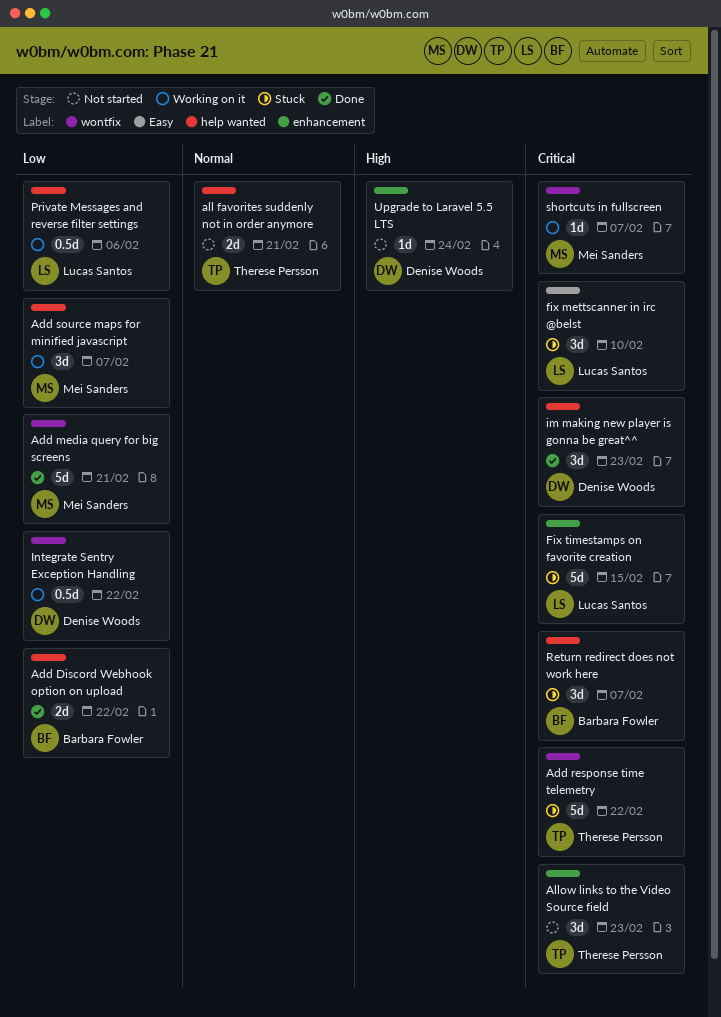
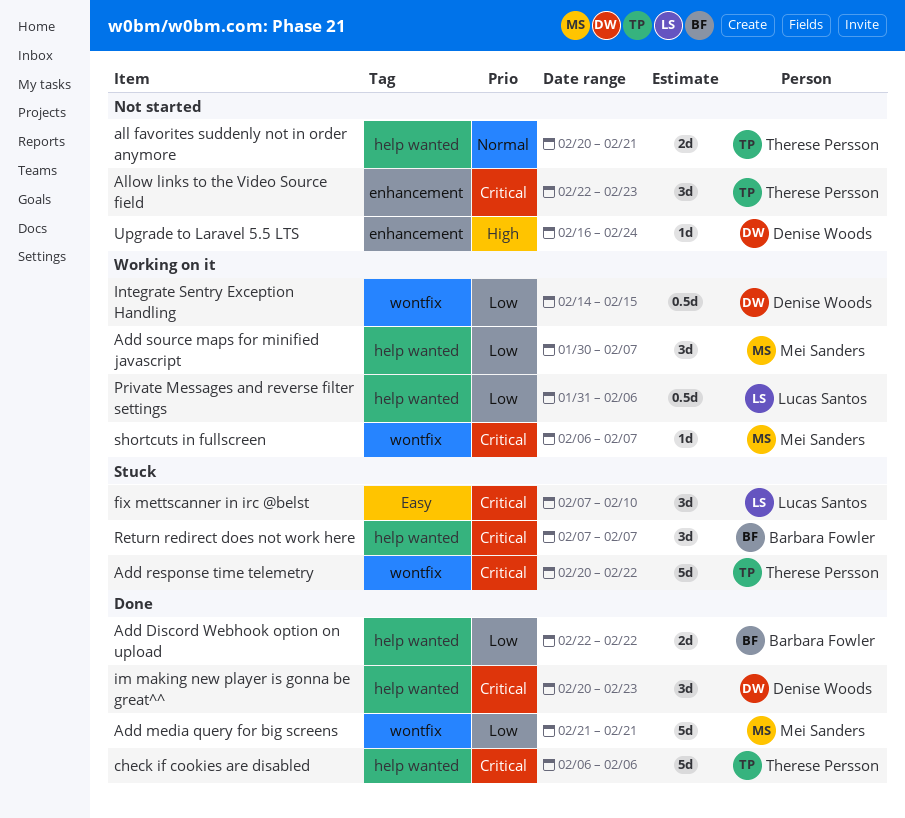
check if cookies are disabled: none -> present
Fix timestamps on favorite creation: present -> none
Integrate Sentry Exception Handling, due: Feb 22 -> Feb 15

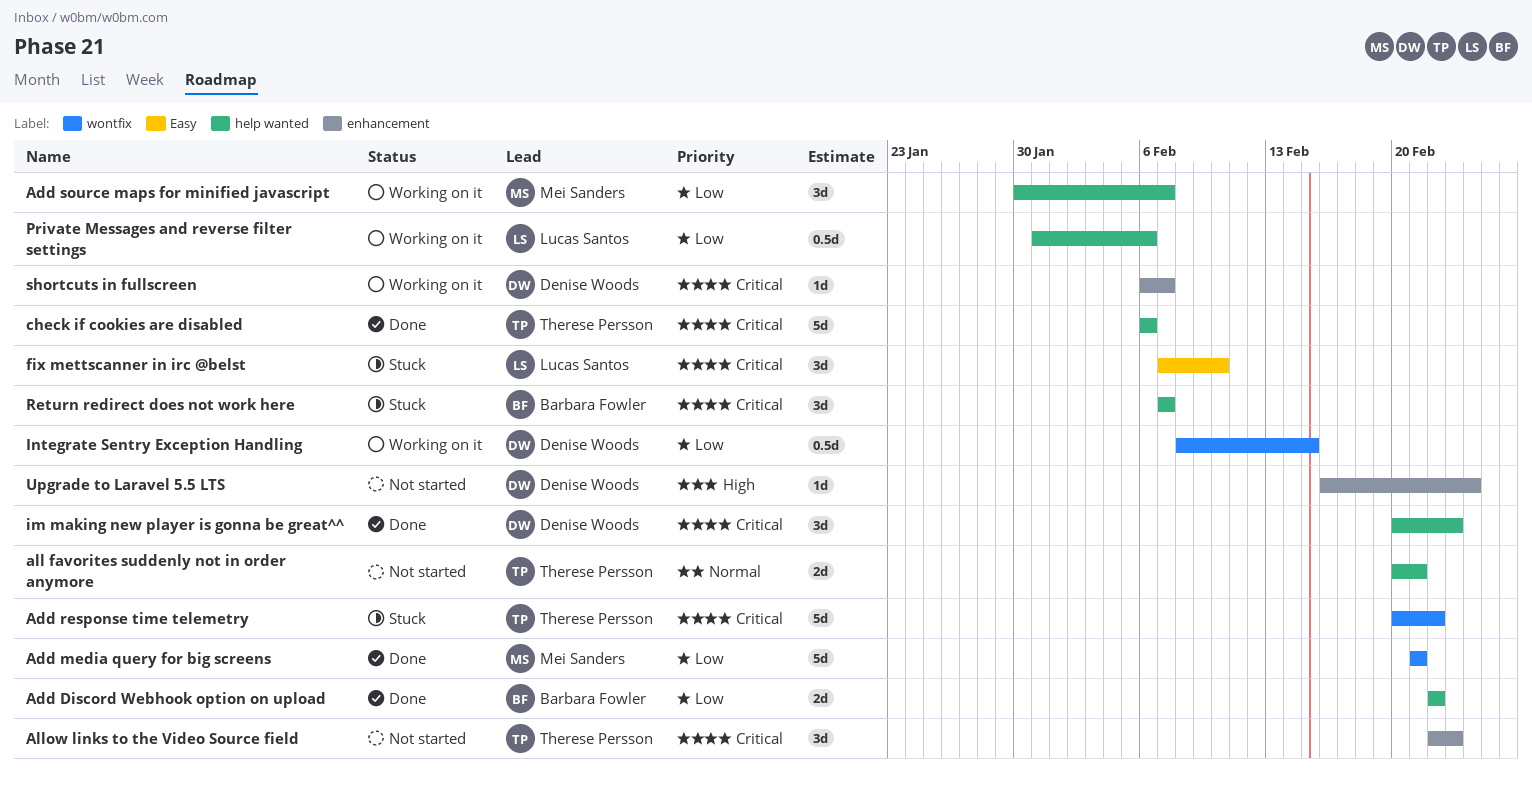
Integrate Sentry Exception Handling, start: Feb 14 -> Feb 8
shortcuts in fullscreen, owner: Mei Sanders -> Denise Woods
shortcuts in fullscreen, label: wontfix -> enhancement

